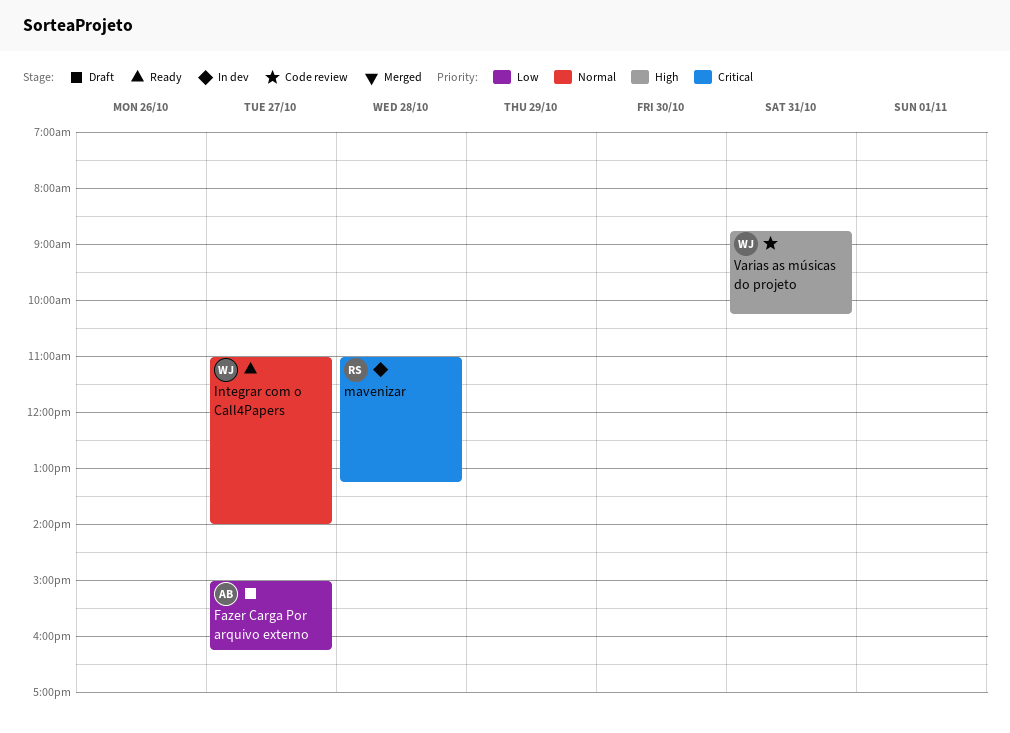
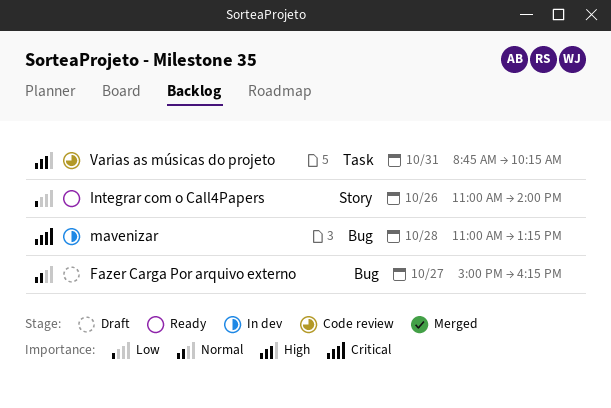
Fazer Carga Por arquivo externo, priority: Low -> Normal
Integrar com o Call4Papers, priority: Normal -> Low
Integrar com o Call4Papers, day: Oct 27 -> Oct 26

